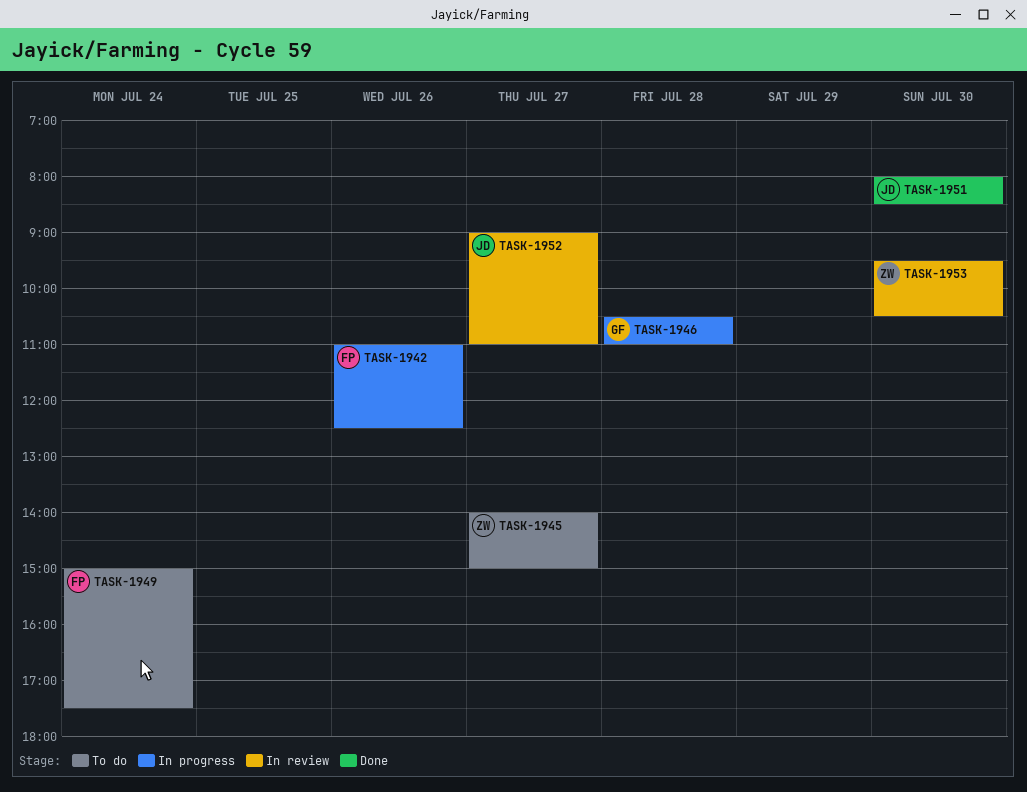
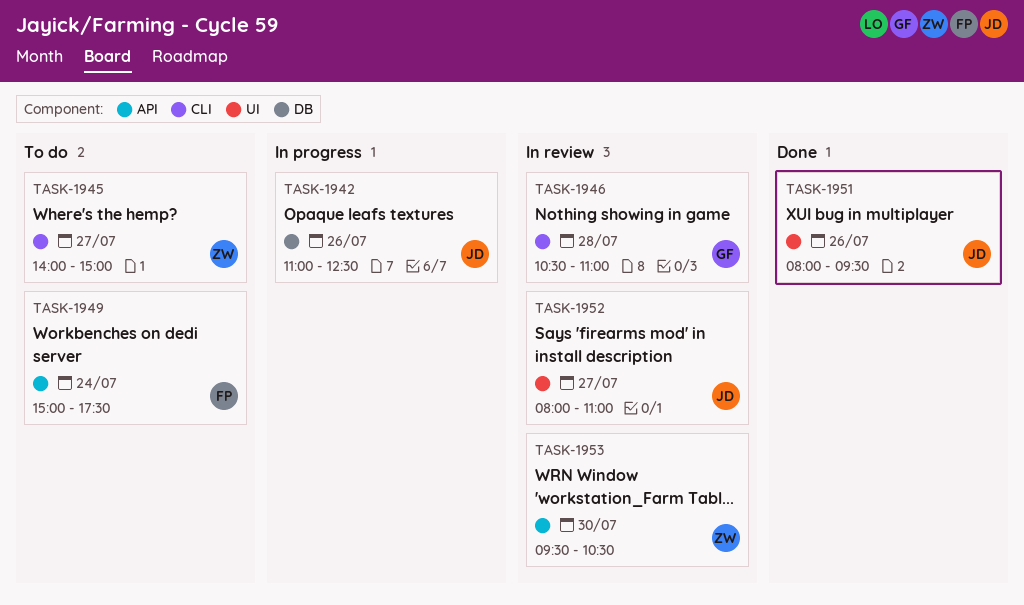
TASK-1942, owner: FP -> JD
TASK-1946, status: In progress -> In review
TASK-1951, day: Jul 30 -> Jul 26
TASK-1951, ends: 08:30 -> 09:30
TASK-1952, begins: 09:00 -> 08:00

